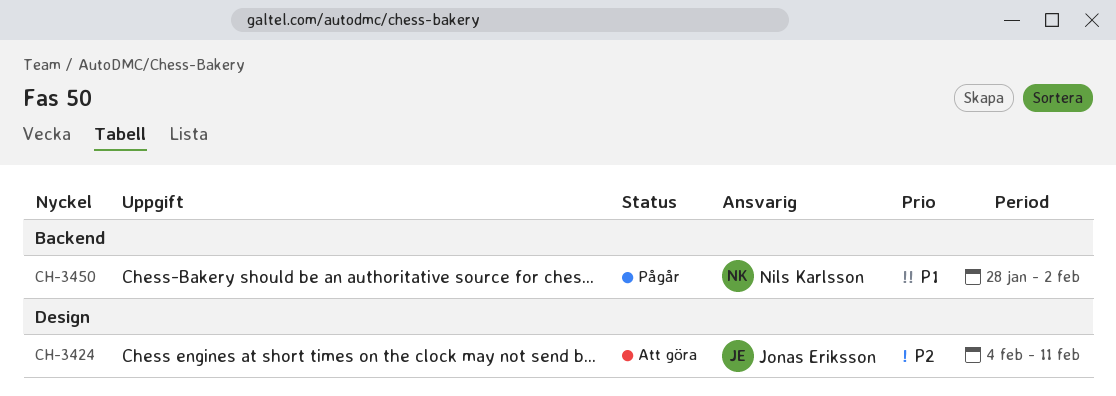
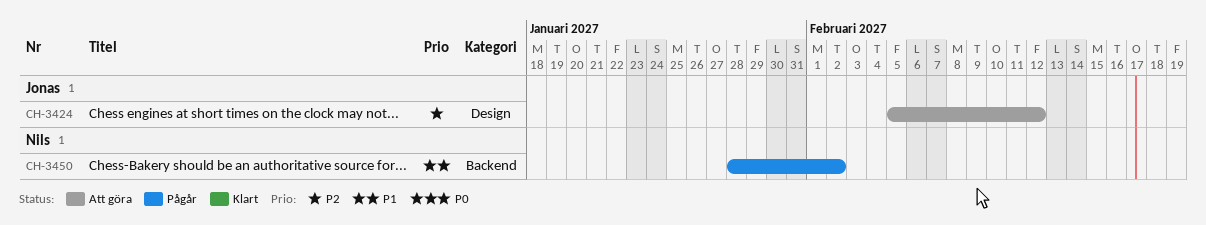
CH-3424, start: Feb 4 -> Feb 5
CH-3424, due: Feb 11 -> Feb 12

